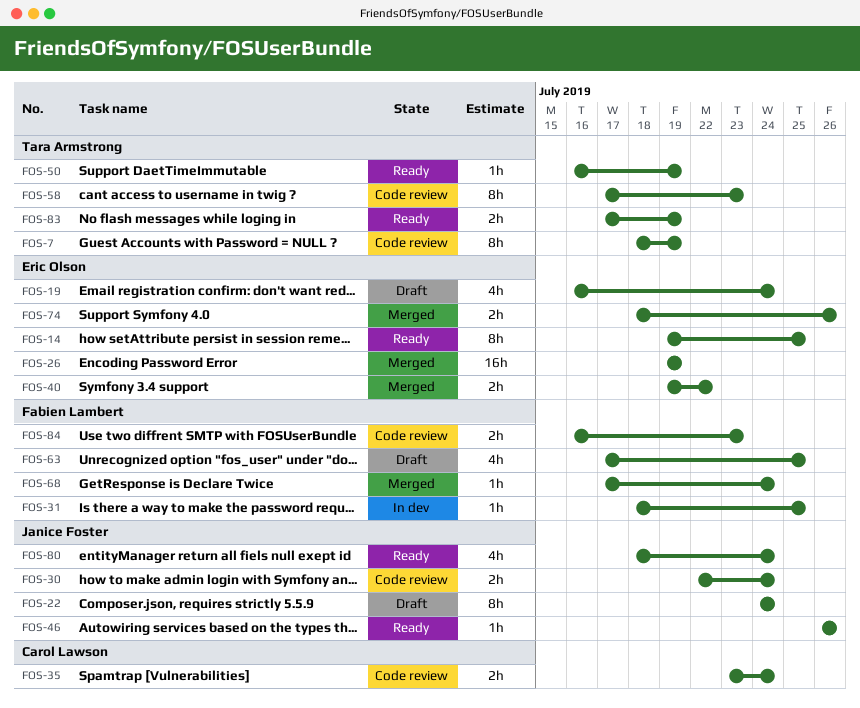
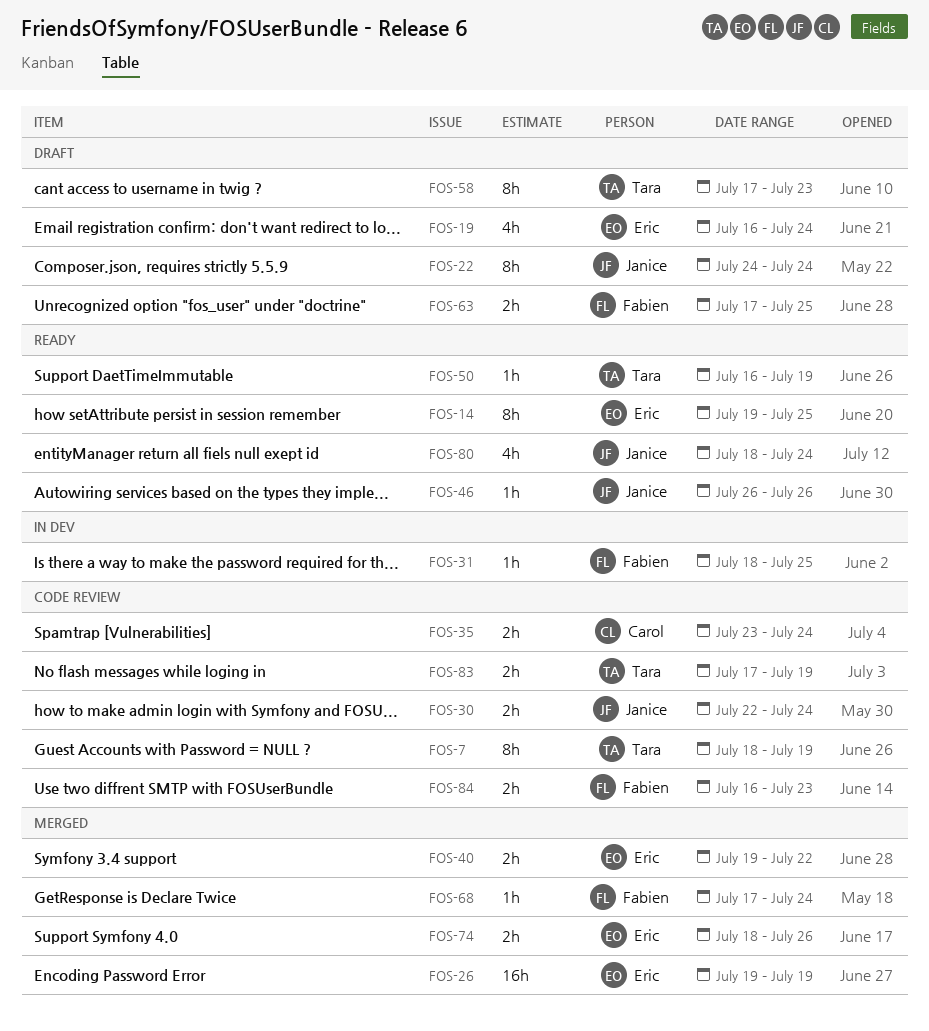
FOS-58, status: Code review -> Draft
FOS-63, estimate: 4h -> 2h
FOS-83, status: Ready -> Code review

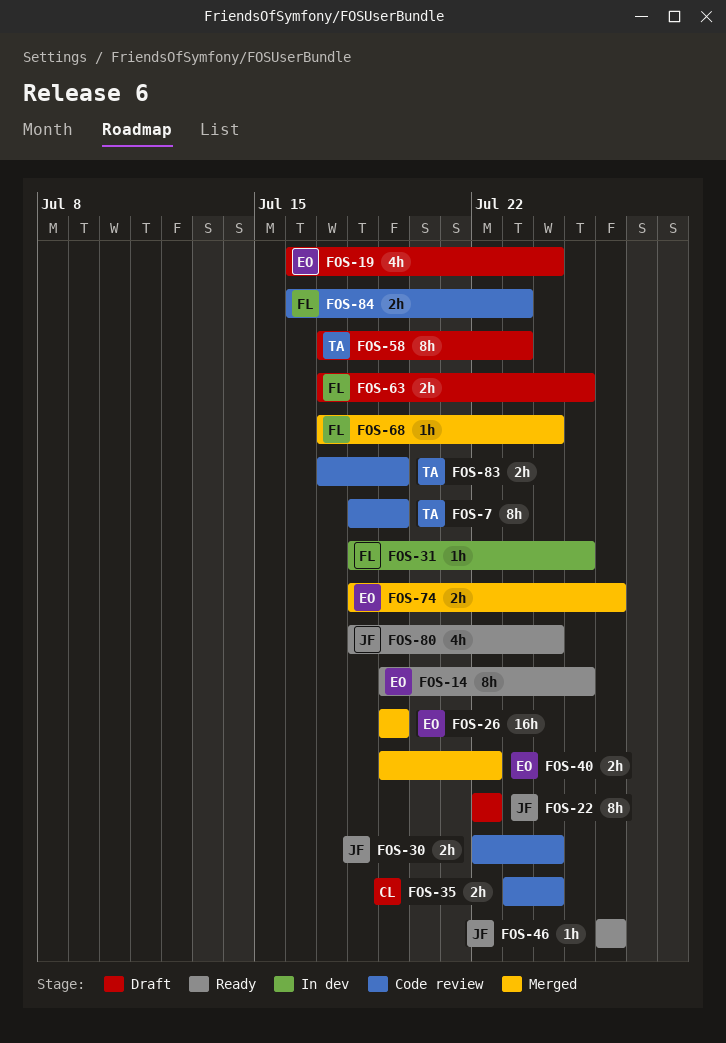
FOS-22, start: Jul 24 -> Jul 22
FOS-22, due: Jul 24 -> Jul 22
FOS-50: present -> none

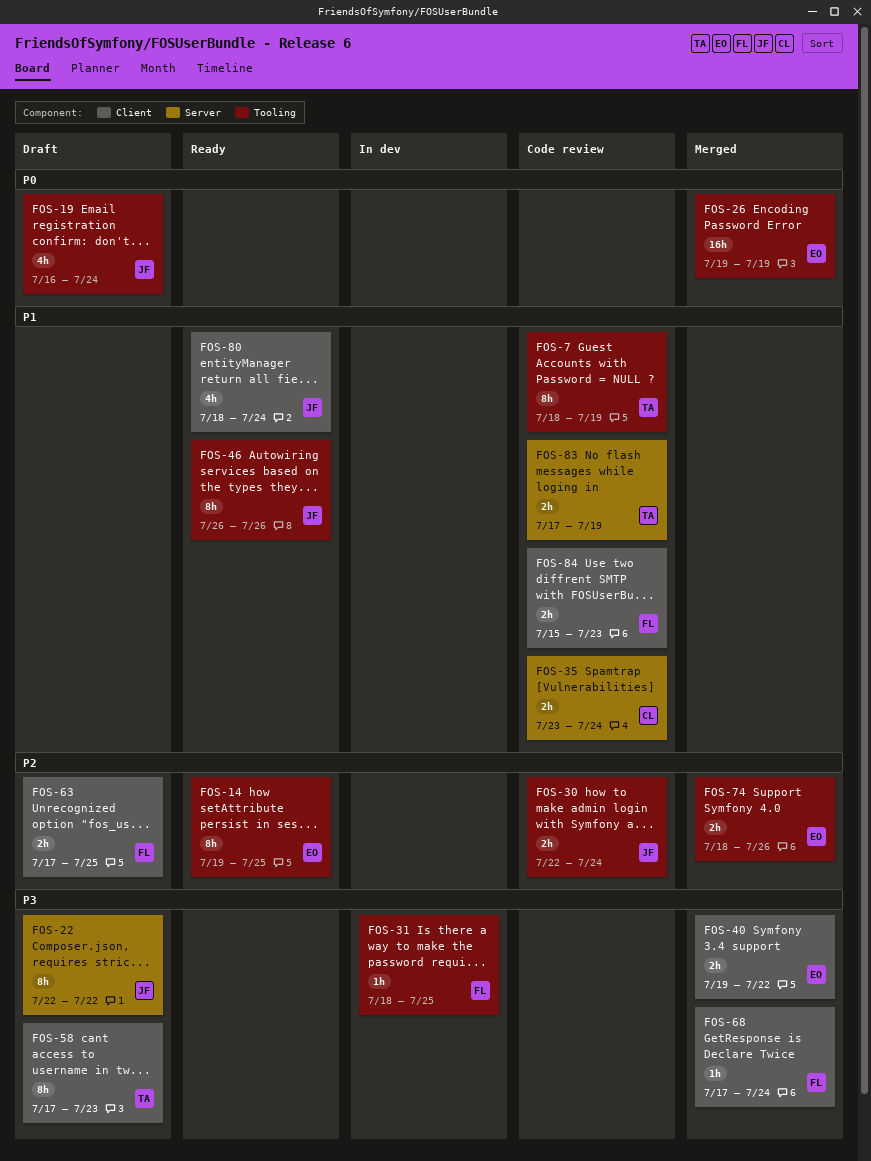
FOS-19, owner: EO -> JF
FOS-46, estimate: 1h -> 8h
FOS-84, start: Jul 16 -> Jul 15

